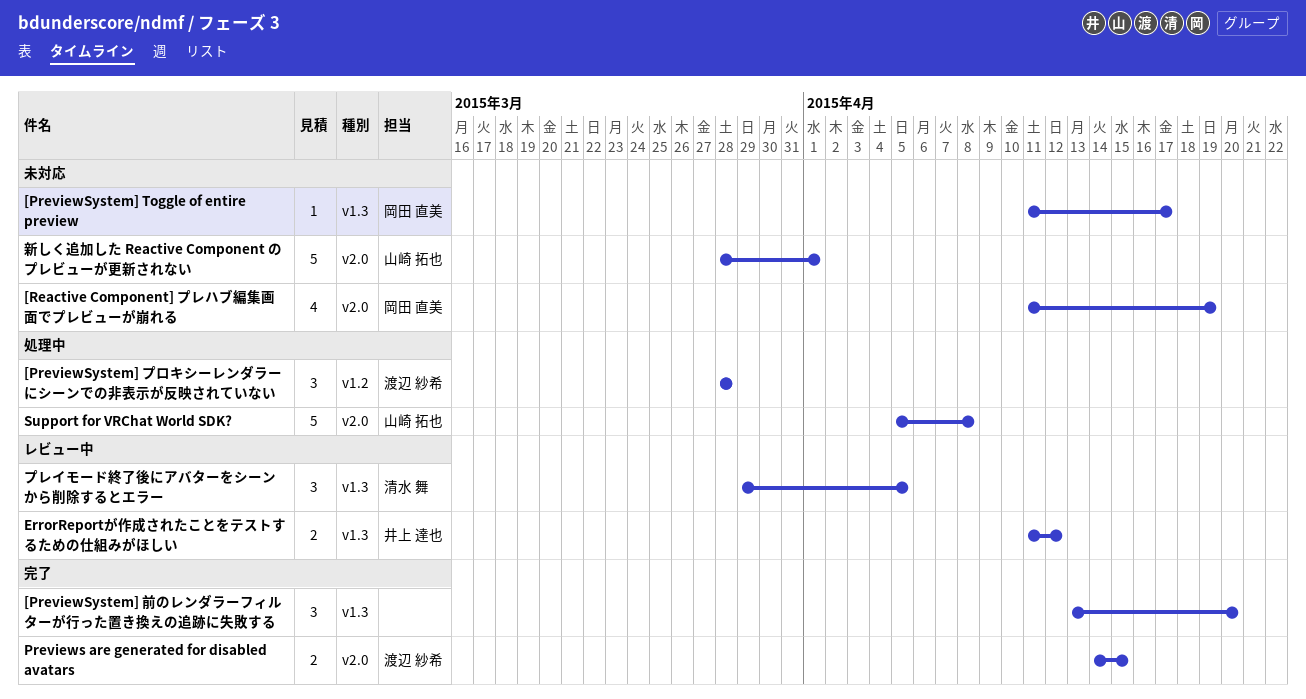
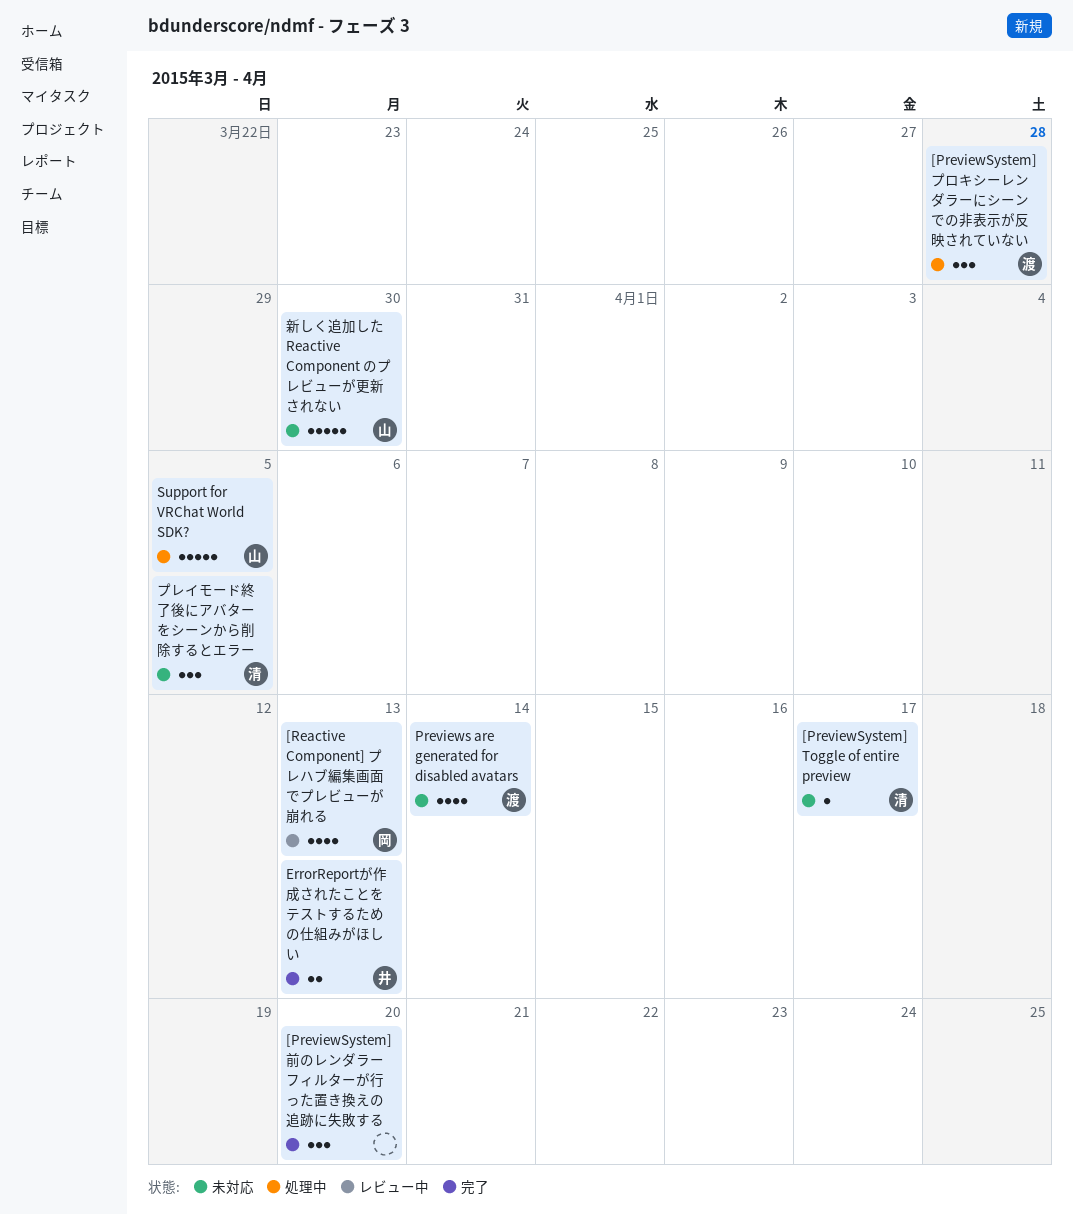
[PreviewSystem] Toggle of entire preview, owner: 岡田 直美 -> 清水 舞
[Reactive Component] プレハブ編集画面でプレビューが崩れる, status: 未対応 -> レビュー中
[Reactive Component] プレハブ編集画面でプレビューが崩れる, due: Apr 19 -> Apr 13
ErrorReportが作成されたことをテストするための仕組みがほしい, status: レビュー中 -> 完了
ErrorReportが作成されたことをテストするための仕組みがほしい, due: Apr 12 -> Apr 13
Previews are generated for disabled avatars, status: 完了 -> 未対応
Previews are generated for disabled avatars, estimate: 2 -> 4
Previews are generated for disabled avatars, due: Apr 15 -> Apr 14
Support for VRChat World SDK?, due: Apr 8 -> Apr 5
プレイモード終了後にアバターをシーンから削除するとエラー, status: レビュー中 -> 未対応
新しく追加した Reactive Component のプレビューが更新されない, due: Apr 1 -> Mar 30

